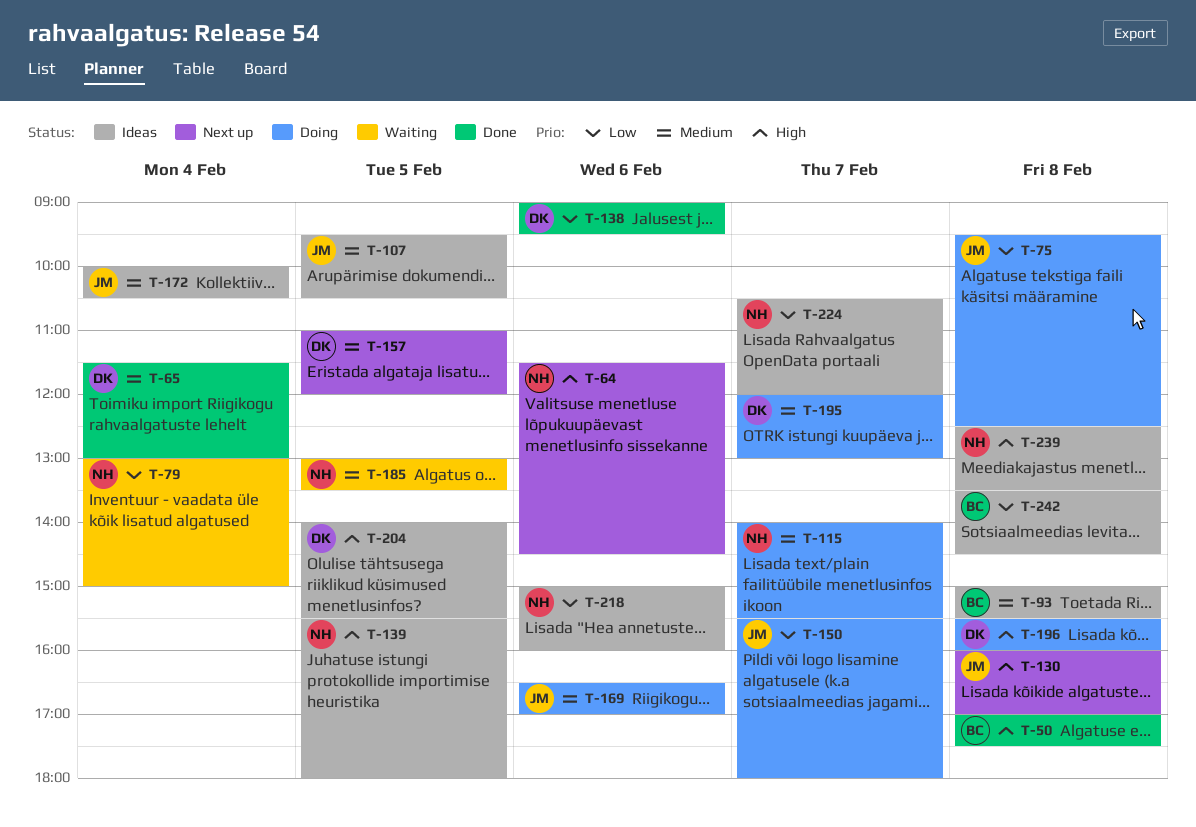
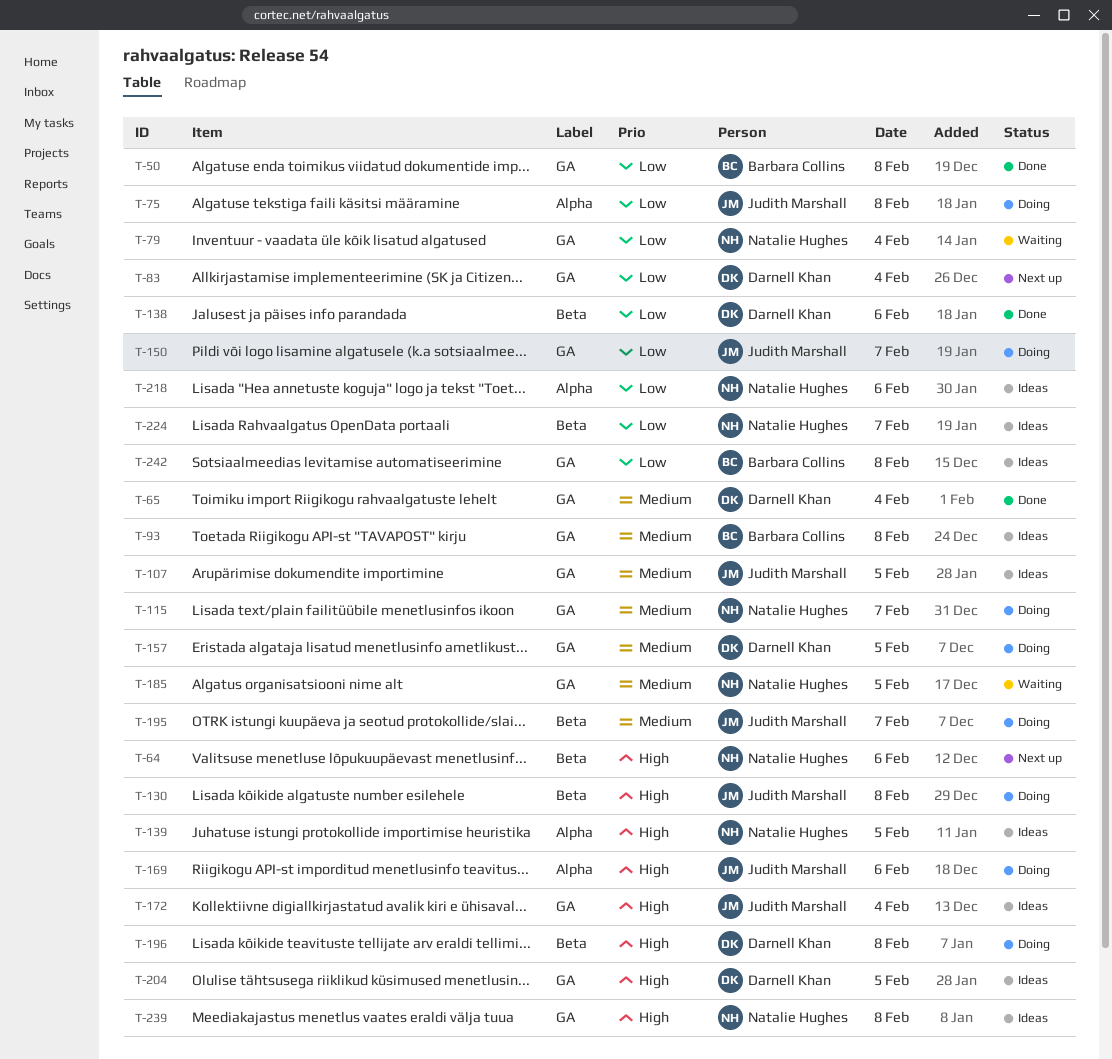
T-50, priority: High -> Low
T-83: none -> present
T-130, status: Next up -> Doing
T-157, status: Next up -> Doing
T-169, priority: Medium -> High
T-172, priority: Medium -> High
T-195, owner: Darnell Khan -> Judith Marshall

